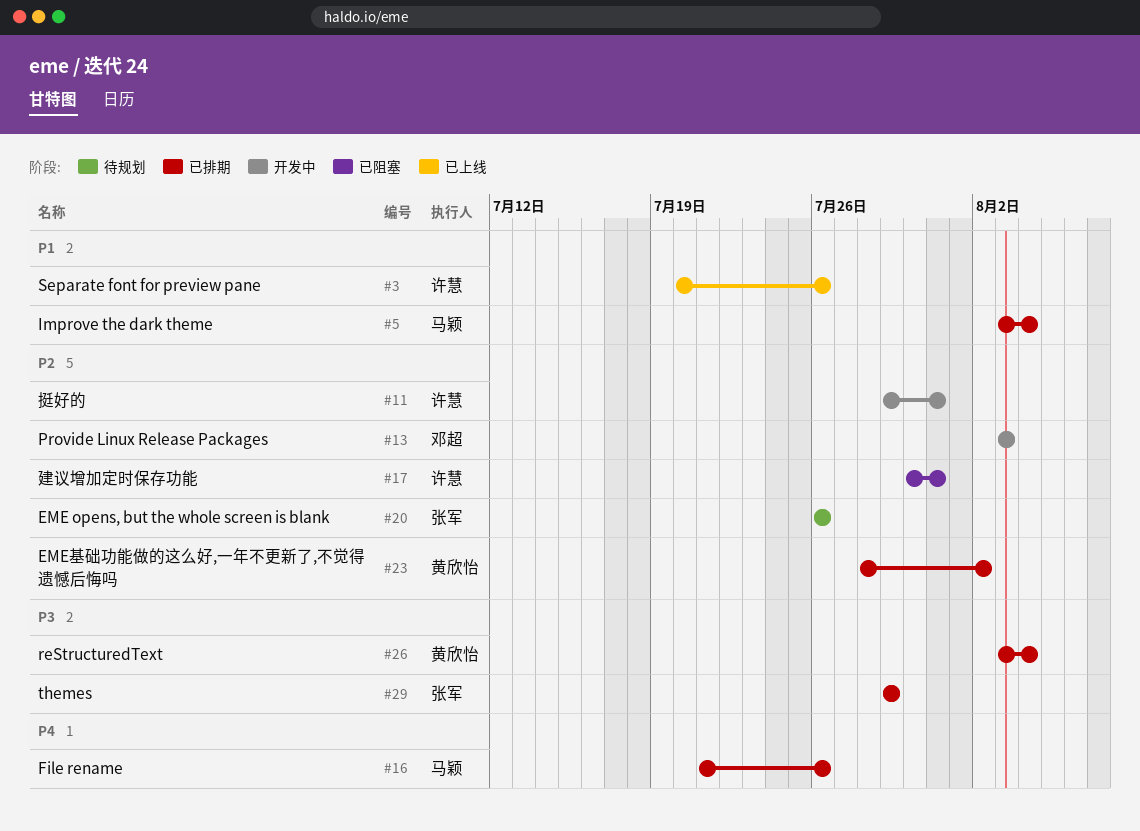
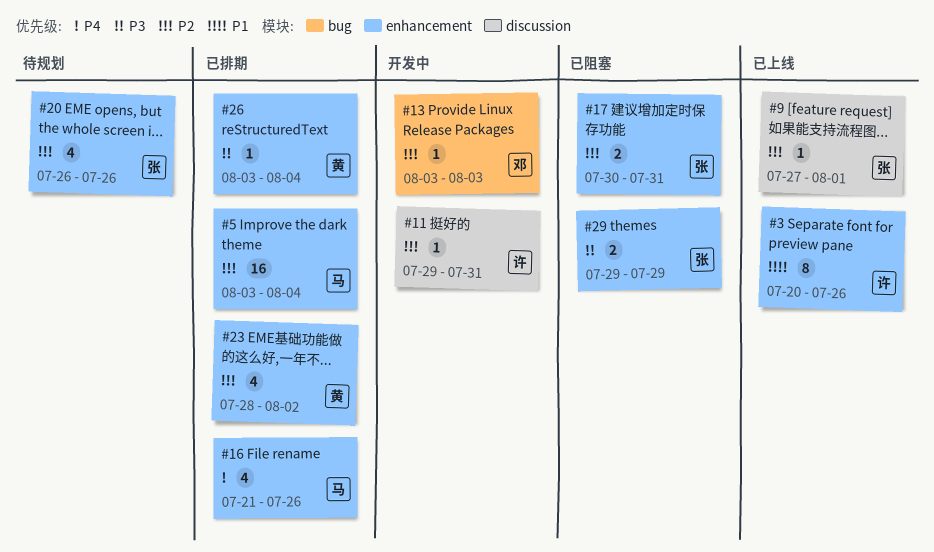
#5, priority: P1 -> P2
#9: none -> present
#17, owner: 许慧 -> 张军
#29, status: 已排期 -> 已阻塞

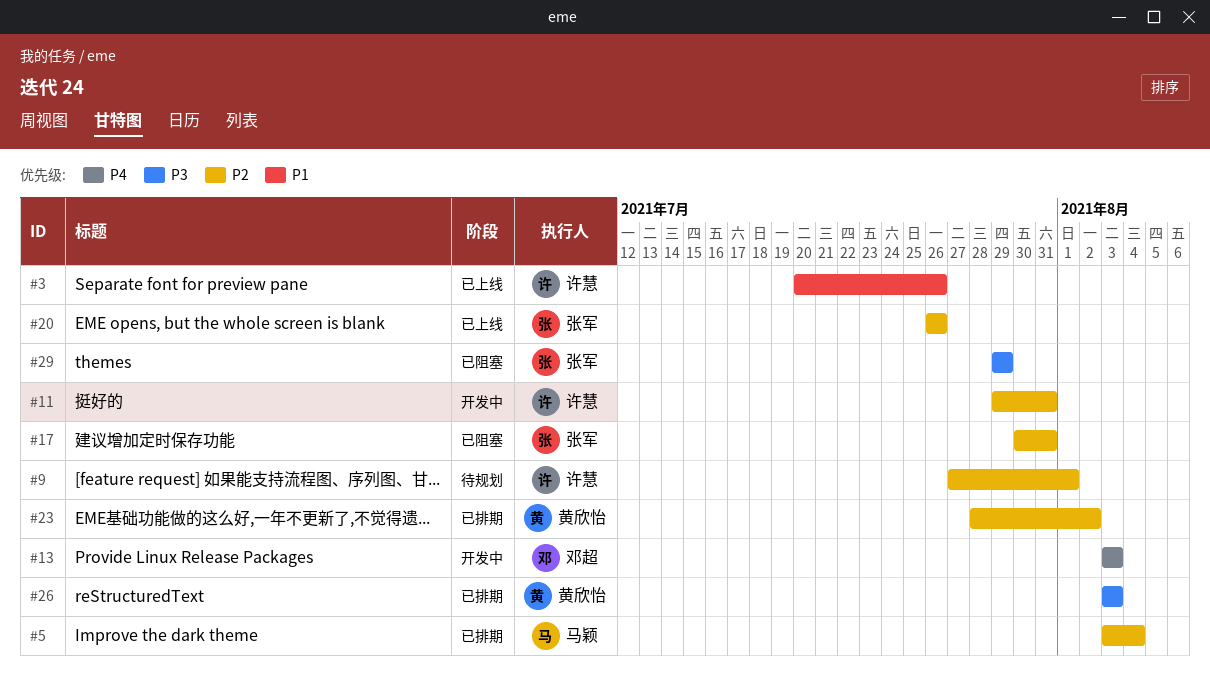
#9, status: 已上线 -> 待规划
#9, owner: 张军 -> 许慧
#13, priority: P2 -> P4
#16: present -> none
#20, status: 待规划 -> 已上线
#26, due: Aug 4 -> Aug 3

